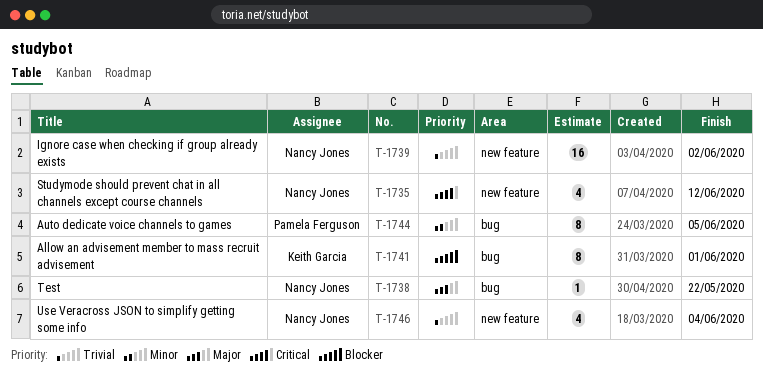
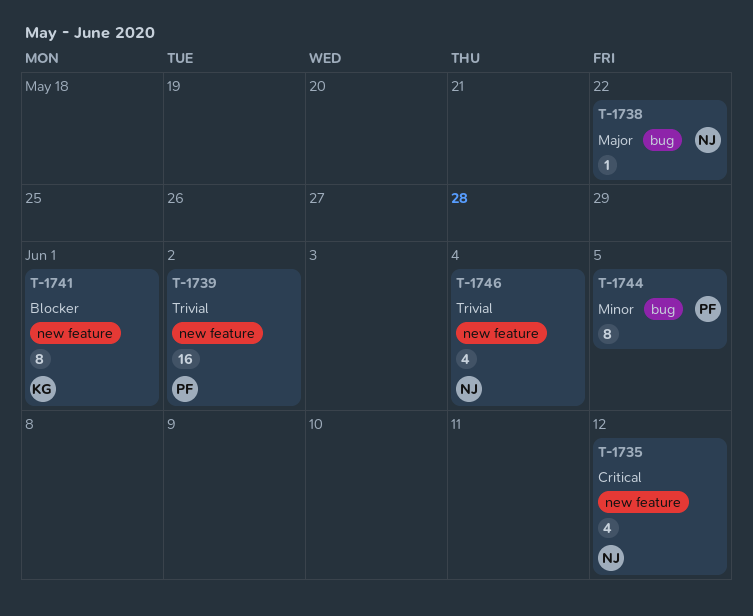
T-1739, owner: Nancy Jones -> Pamela Ferguson
T-1741, label: bug -> new feature

